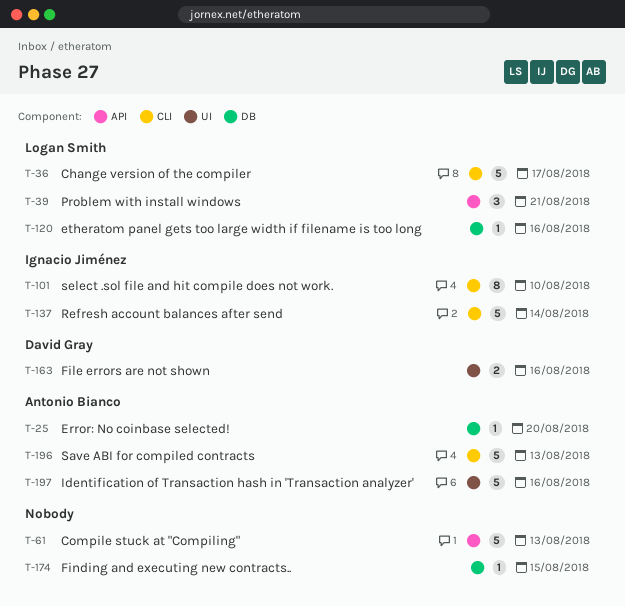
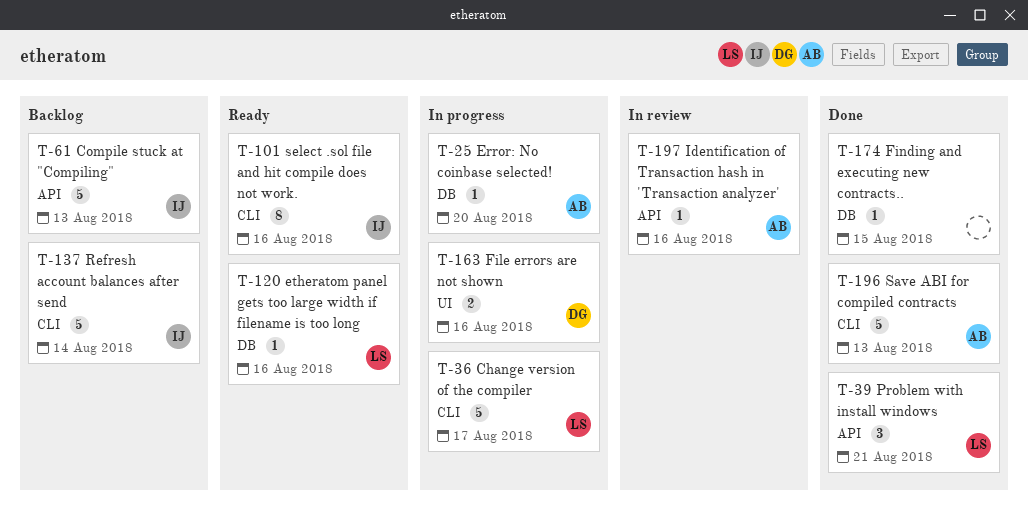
T-61, owner: none -> Ignacio Jiménez
T-101, due: Aug 10 -> Aug 16
T-197, label: UI -> API
T-197, estimate: 5 -> 1

